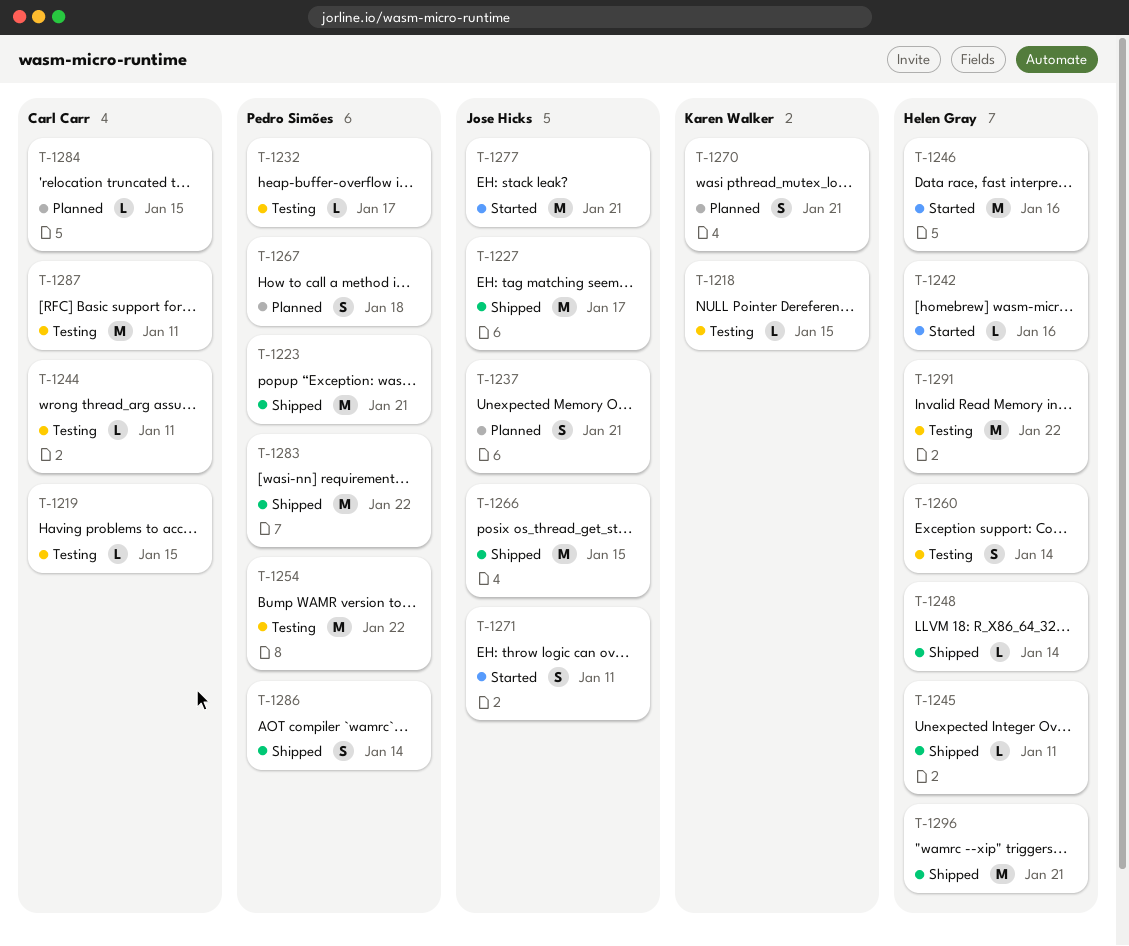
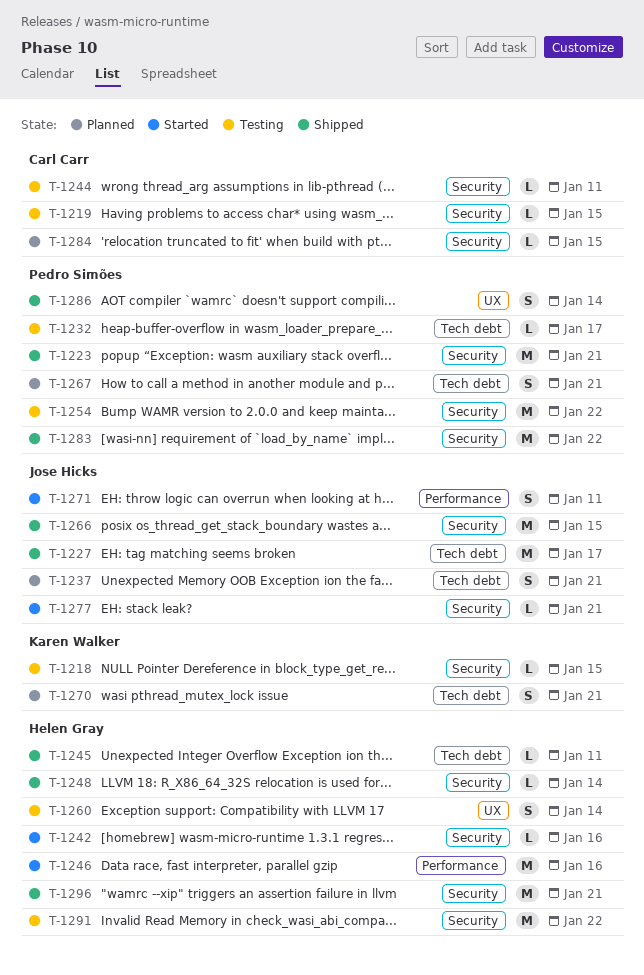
T-1267, due: Jan 18 -> Jan 21
T-1277, estimate: M -> L
T-1287: present -> none

